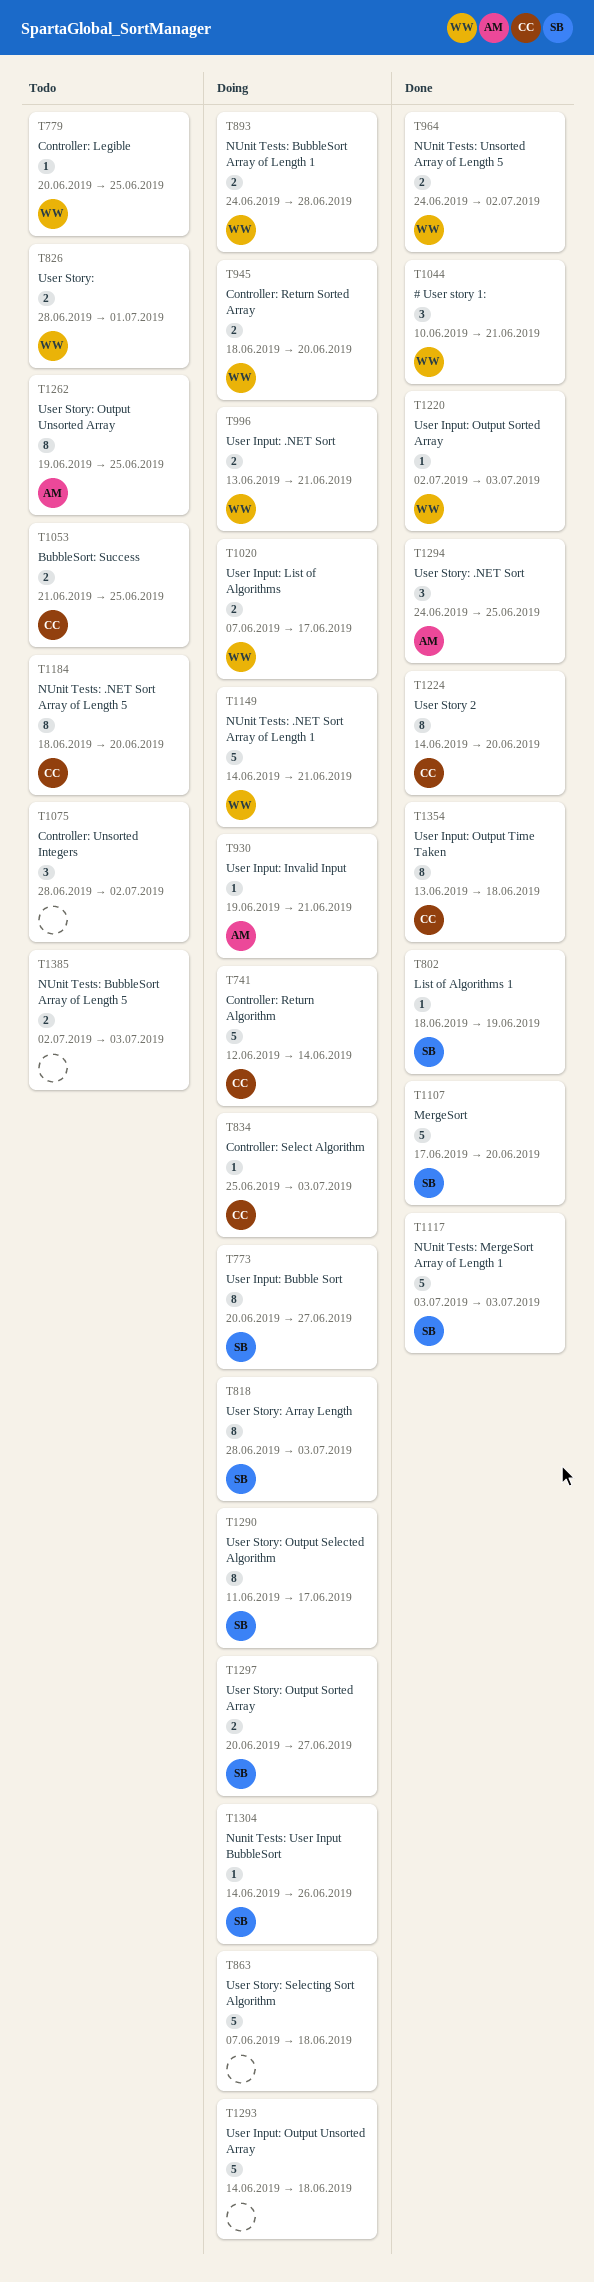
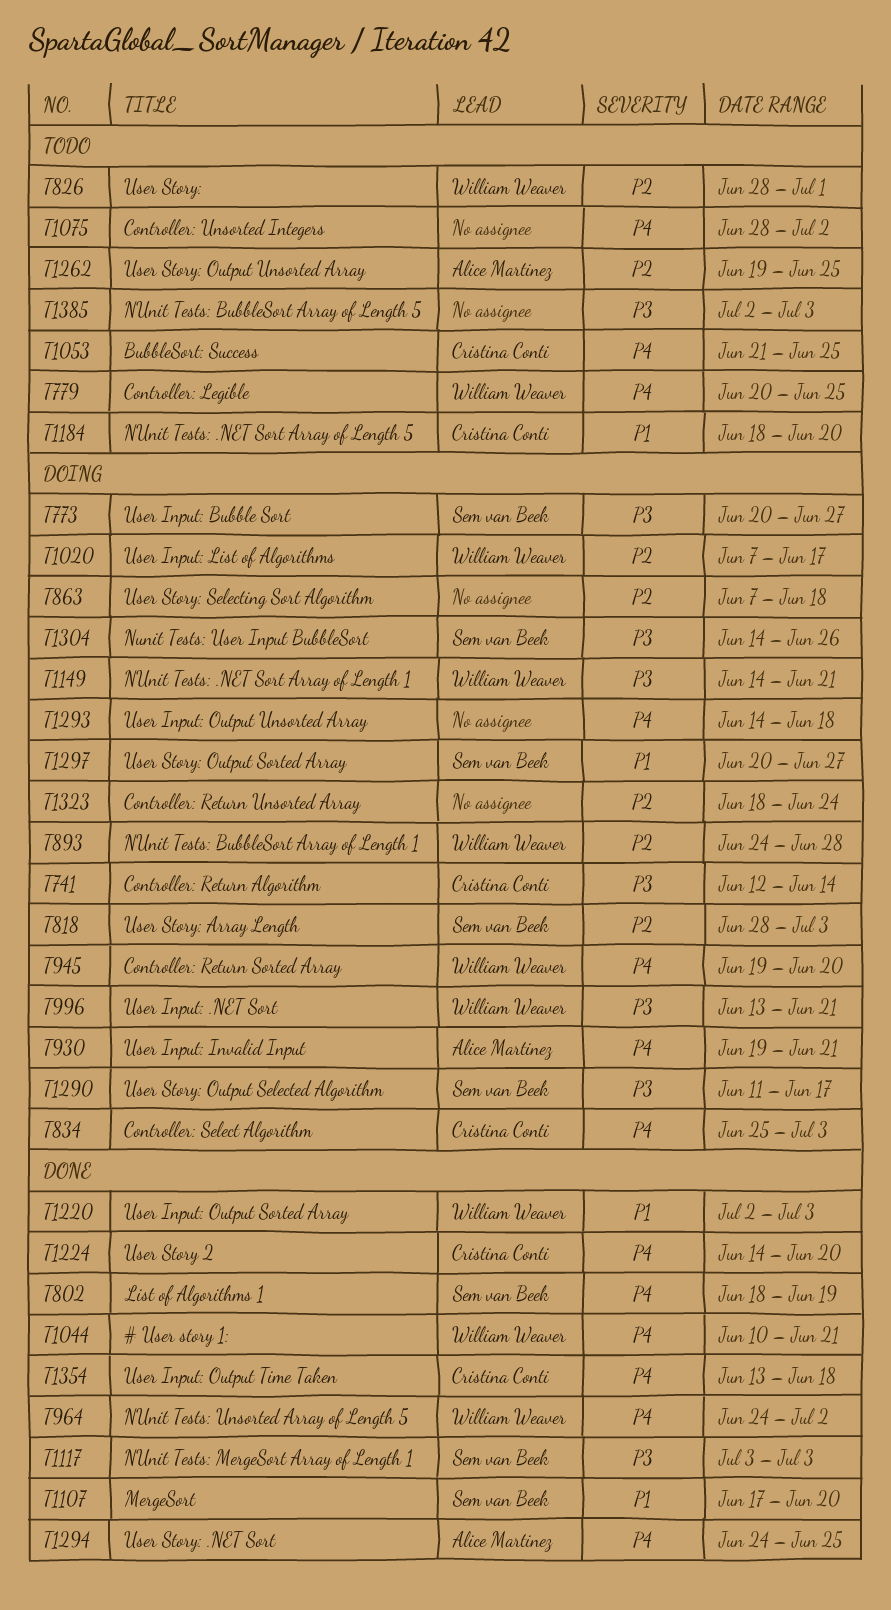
T945, start: Jun 18 -> Jun 19
T1323: none -> present

